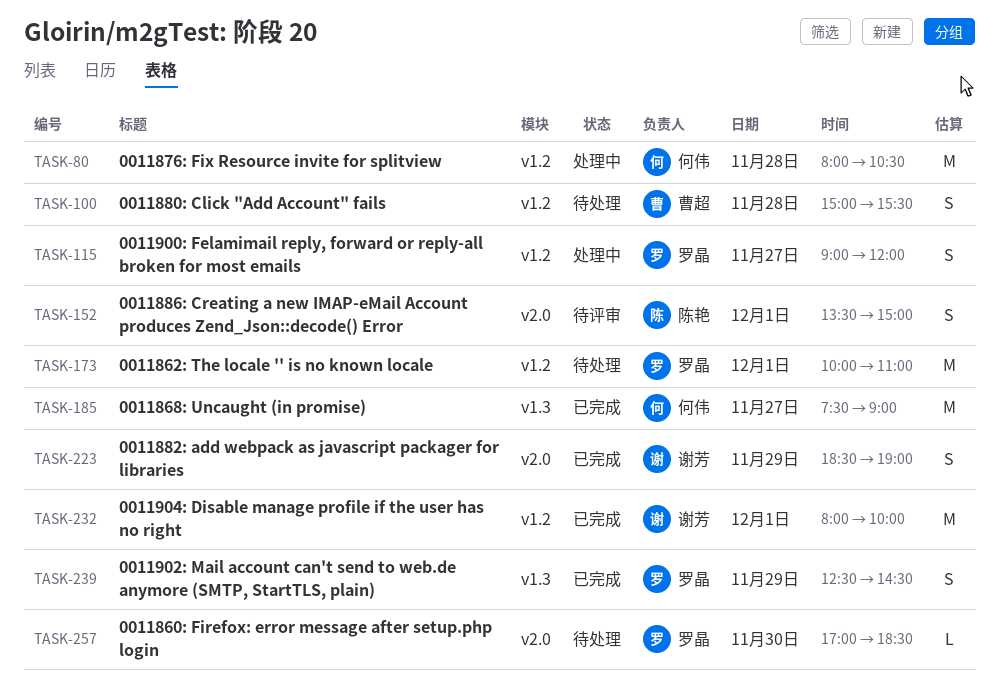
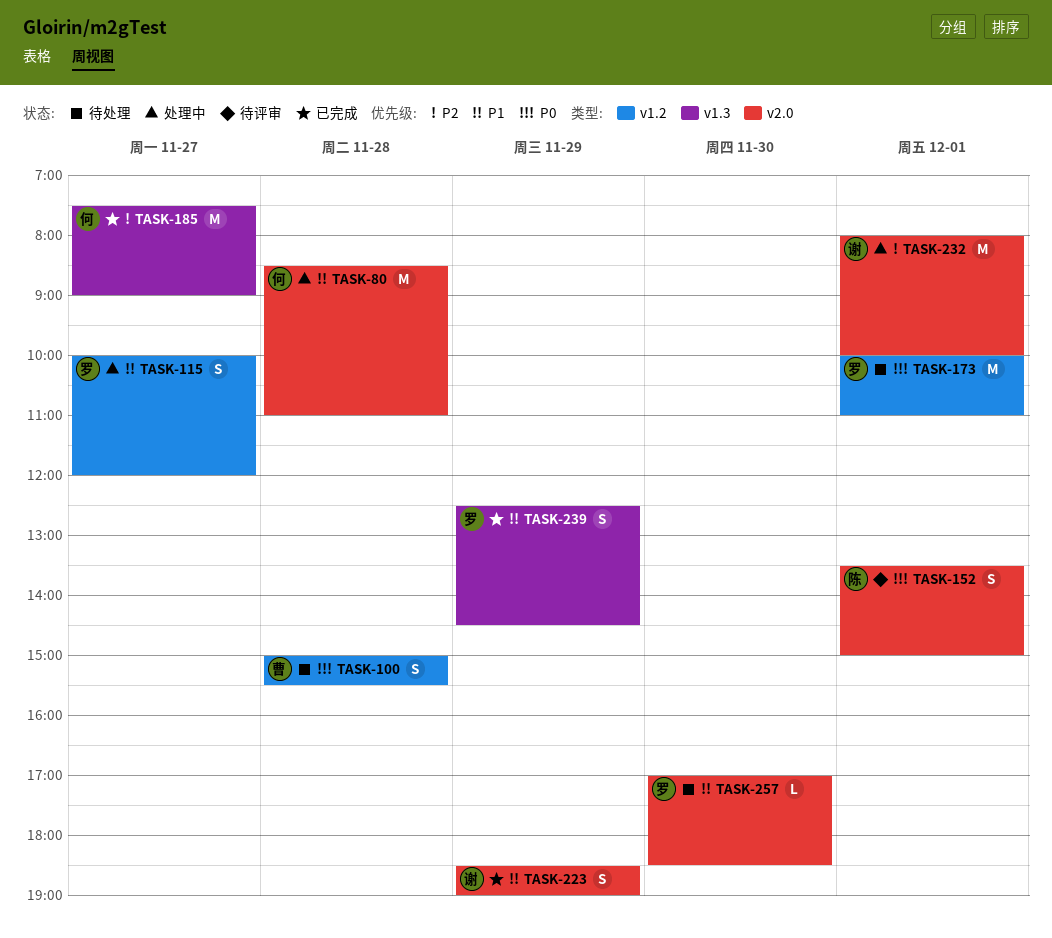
TASK-80, label: v1.2 -> v2.0
TASK-80, begins: 08:00 -> 08:30
TASK-80, ends: 10:30 -> 11:00
TASK-115, begins: 09:00 -> 10:00
TASK-232, status: 已完成 -> 处理中
TASK-232, label: v1.2 -> v2.0

